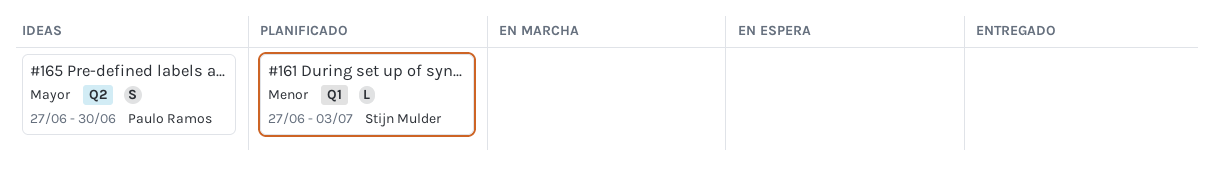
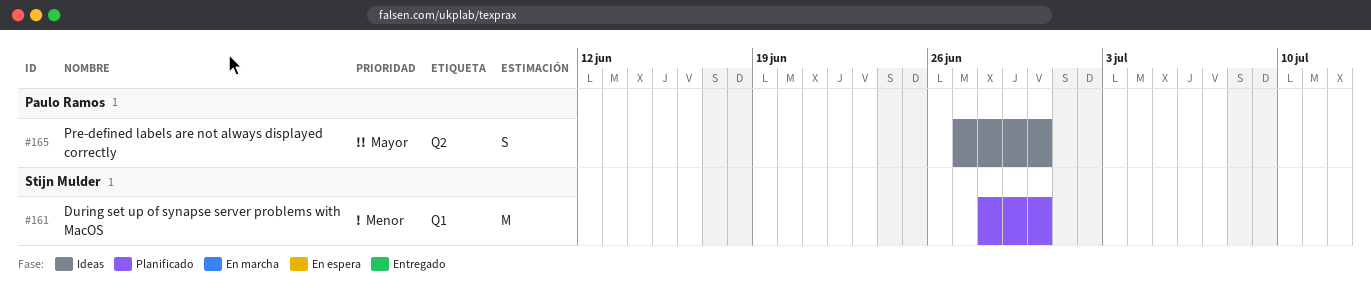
#161, estimate: L -> M
#161, start: Jun 27 -> Jun 28
#161, due: Jul 3 -> Jun 30

